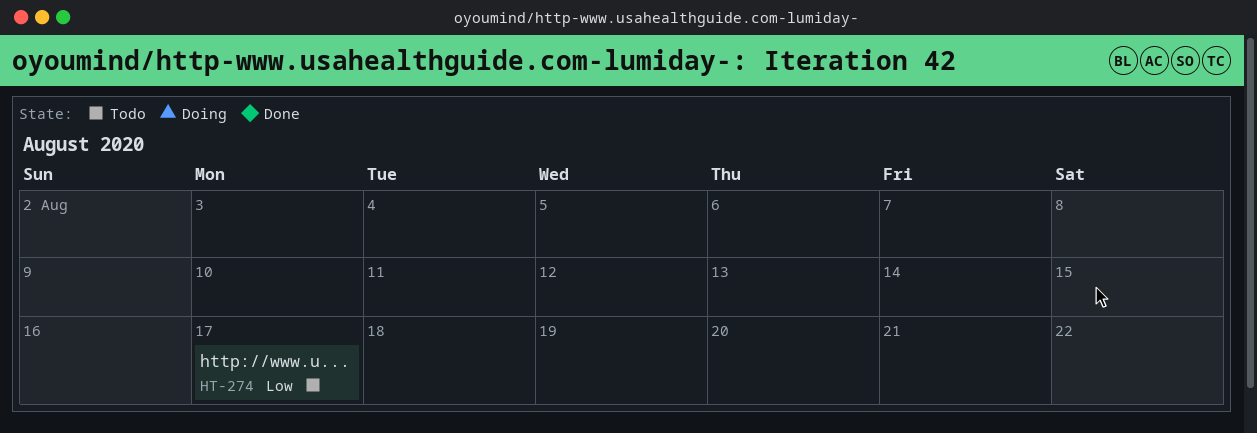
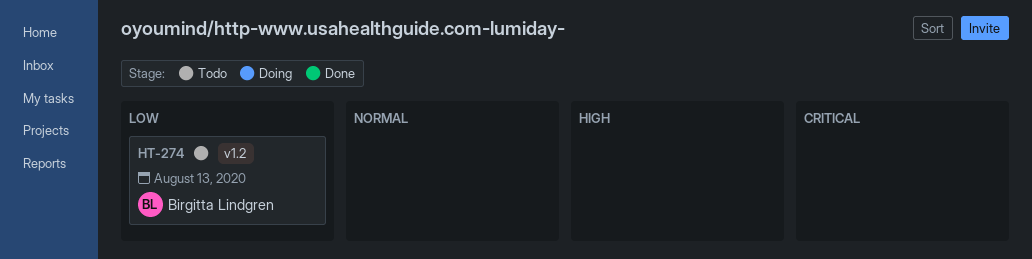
HT-274, due: Aug 17 -> Aug 13

